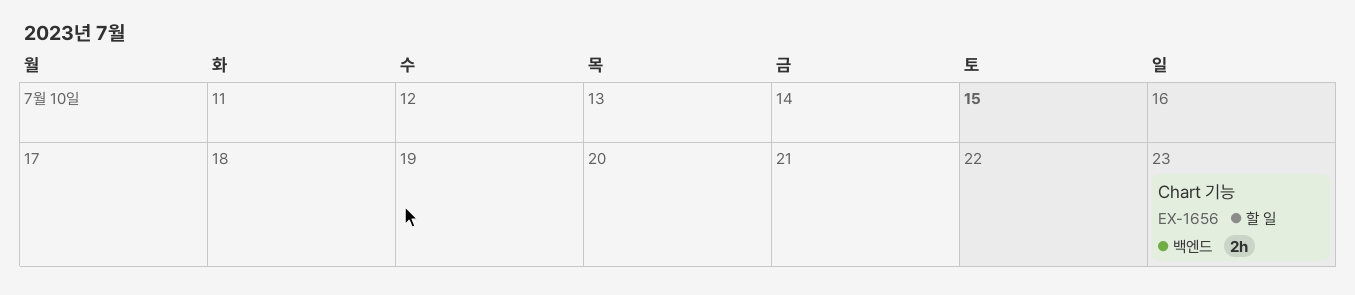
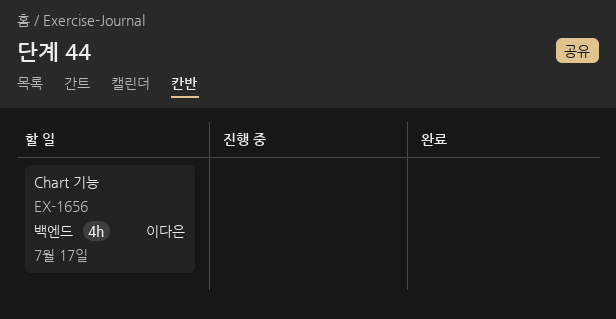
EX-1656, estimate: 2h -> 4h
EX-1656, due: Jul 23 -> Jul 17

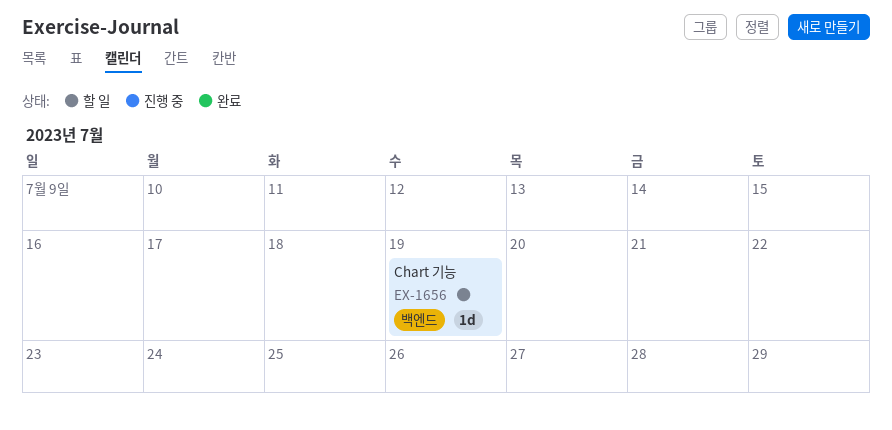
EX-1656, estimate: 4h -> 1d
EX-1656, due: Jul 17 -> Jul 19

